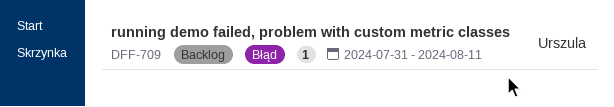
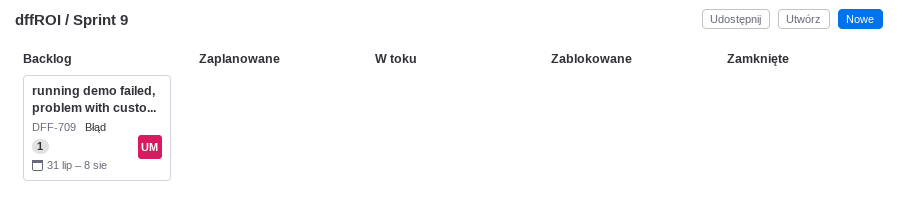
DFF-709, due: Aug 11 -> Aug 8

